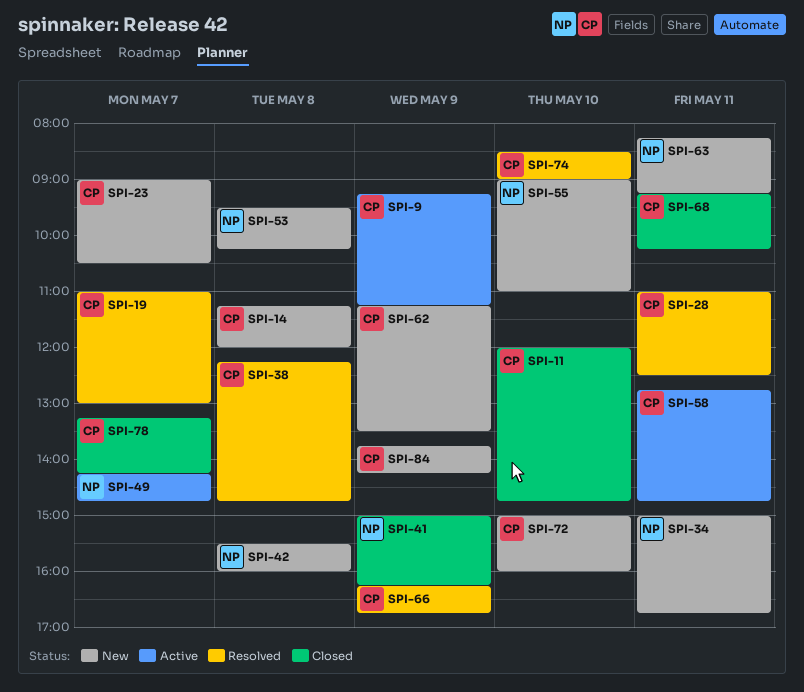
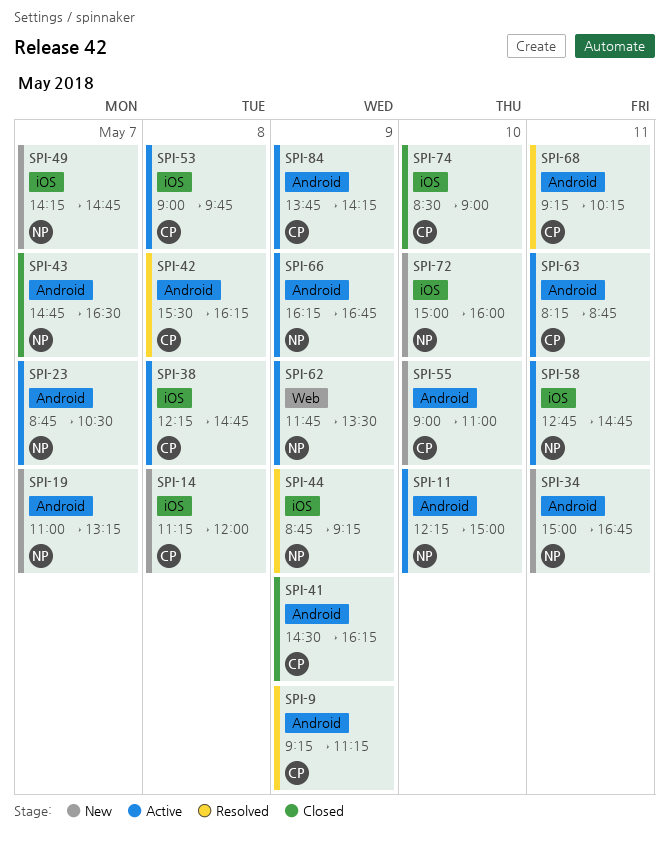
SPI-9, status: Active -> Resolved
SPI-11, status: Closed -> Active
SPI-11, owner: CP -> NP
SPI-11, begins: 12:00 -> 12:15
SPI-11, ends: 14:45 -> 15:00
SPI-19, status: Resolved -> New
SPI-19, owner: CP -> NP
SPI-19, ends: 13:00 -> 13:15
SPI-23, status: New -> Active
SPI-23, owner: CP -> NP
SPI-23, begins: 09:00 -> 08:45
SPI-28: present -> none
SPI-38, status: Resolved -> Active
SPI-41, owner: NP -> CP
SPI-41, begins: 15:00 -> 14:30
SPI-42, status: New -> Resolved
SPI-42, owner: NP -> CP
SPI-42, ends: 16:00 -> 16:15
SPI-43: none -> present
SPI-44: none -> present
SPI-49, status: Active -> New
SPI-53, status: New -> Active
SPI-53, owner: NP -> CP
SPI-53, begins: 09:30 -> 09:00
SPI-53, ends: 10:15 -> 09:45
SPI-55, owner: NP -> CP
SPI-58, owner: CP -> NP
SPI-62, status: New -> Active
SPI-62, owner: CP -> NP
SPI-62, begins: 11:15 -> 11:45
SPI-63, status: New -> Active
SPI-63, owner: NP -> CP
SPI-63, ends: 09:15 -> 08:45
SPI-66, status: Resolved -> Active
SPI-66, owner: CP -> NP
SPI-68, status: Closed -> Resolved
SPI-72, owner: CP -> NP
SPI-74, status: Resolved -> Closed
SPI-78: present -> none
SPI-84, status: New -> Active

